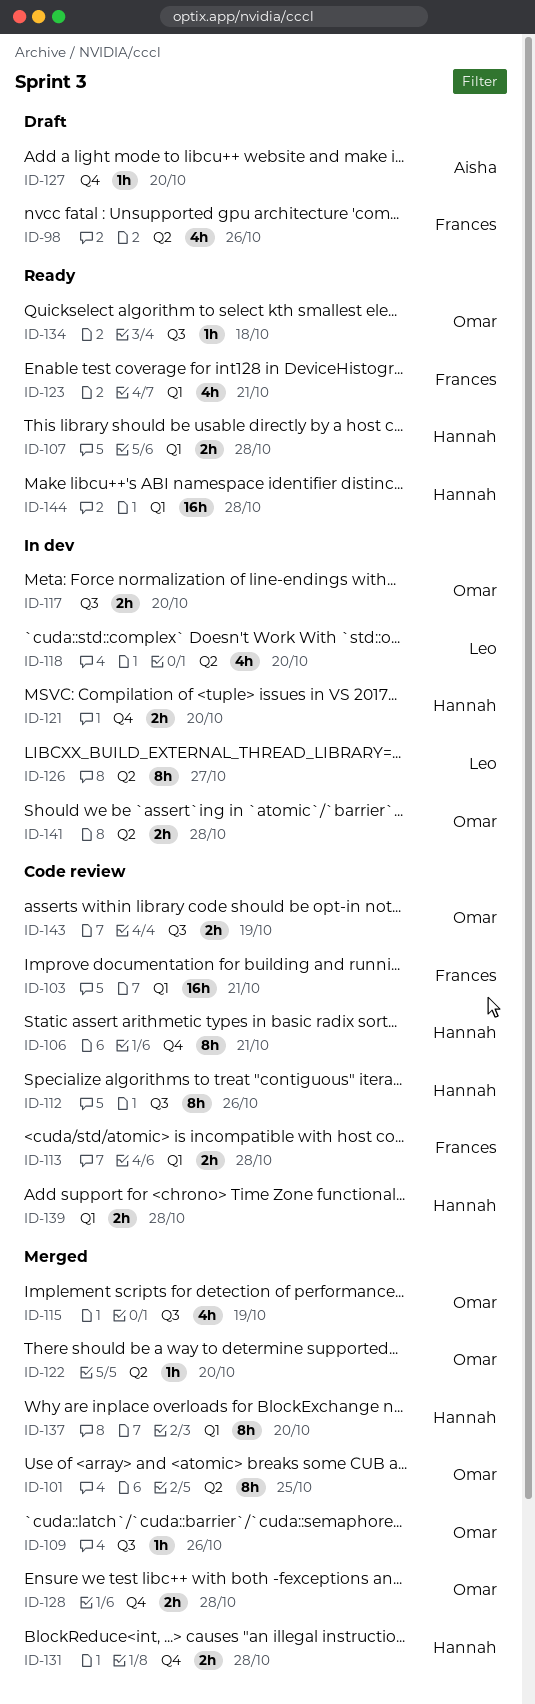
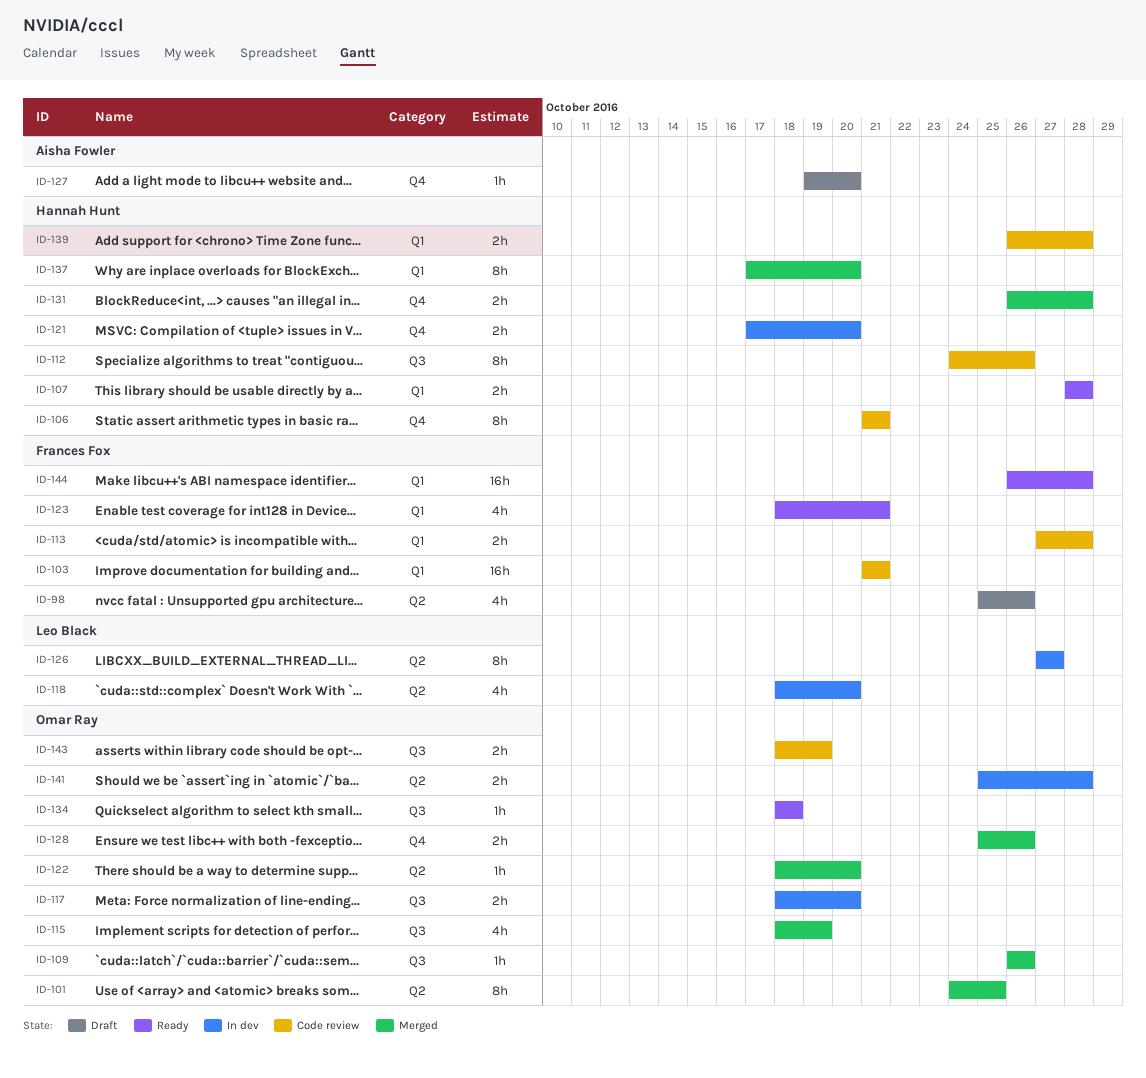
ID-128, due: Oct 28 -> Oct 26
ID-144, owner: Hannah Hunt -> Frances Fox

